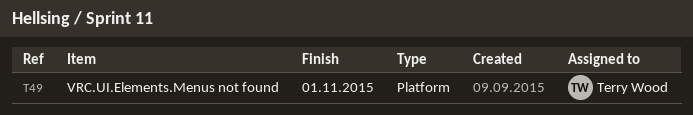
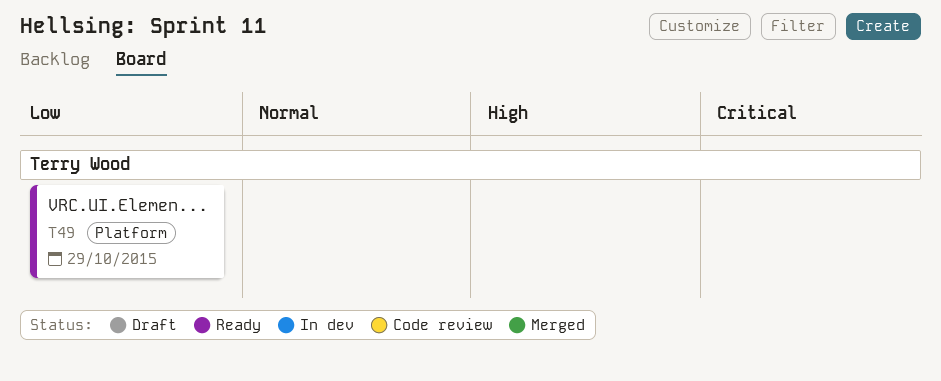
T49, due: Nov 1 -> Oct 29

